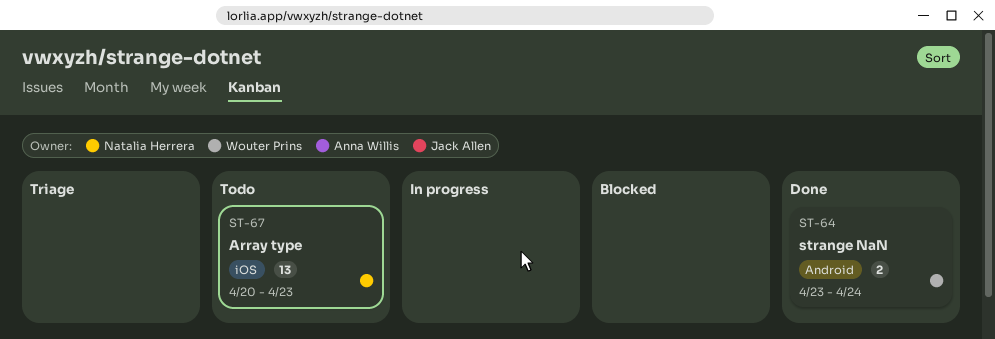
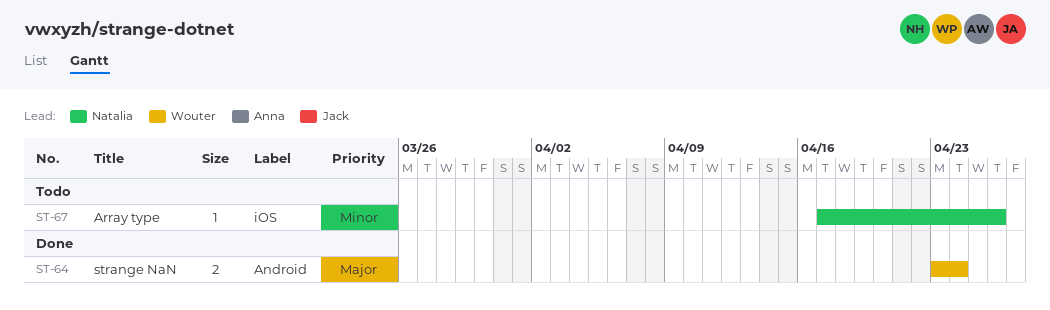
ST-67, estimate: 13 -> 1
ST-67, start: Apr 20 -> Apr 17
ST-67, due: Apr 23 -> Apr 26

